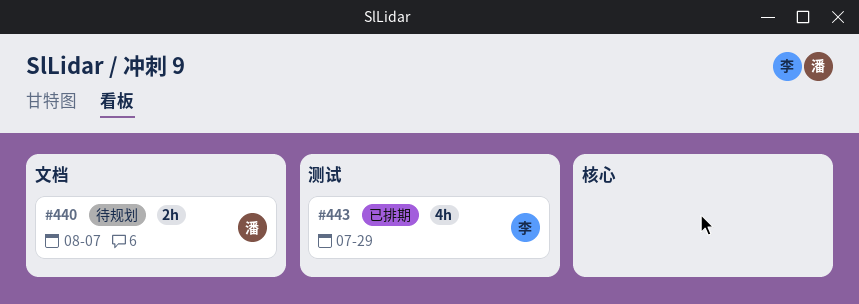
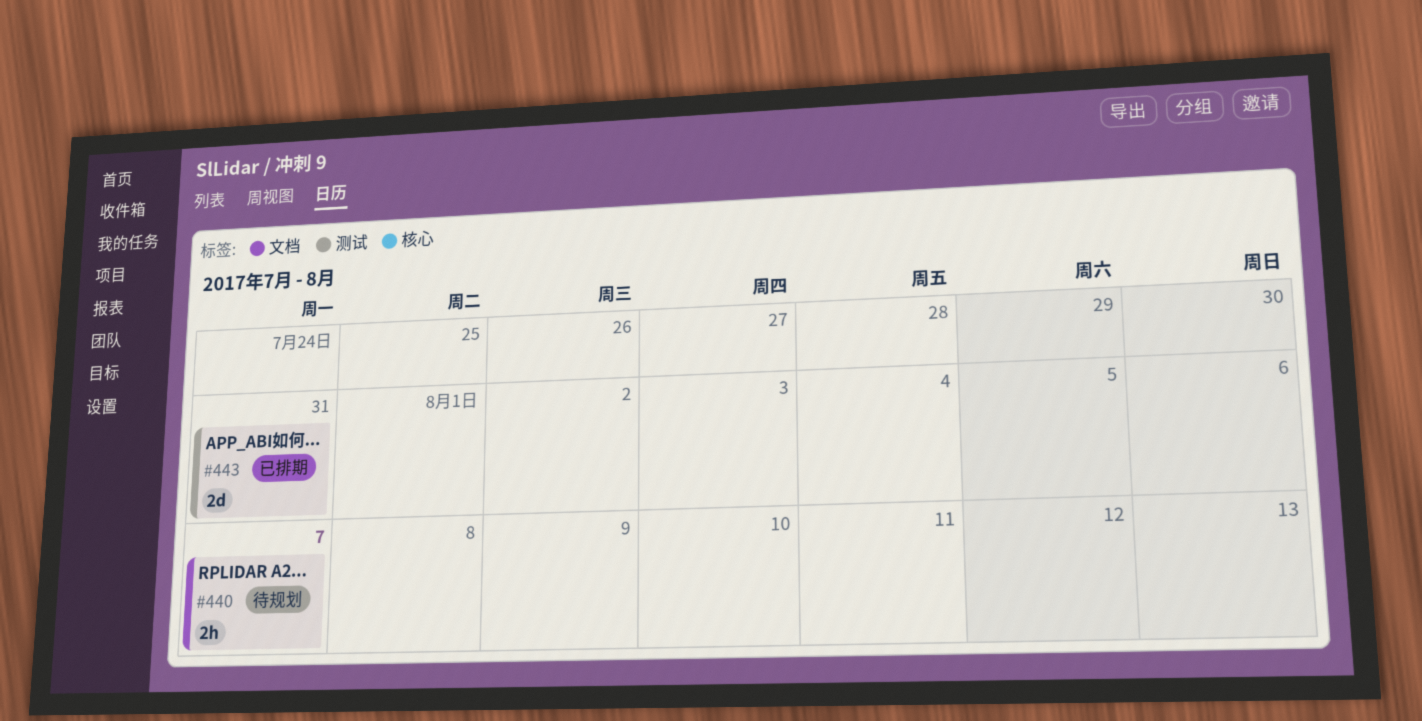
#443, estimate: 4h -> 2d
#443, due: Jul 29 -> Jul 31

